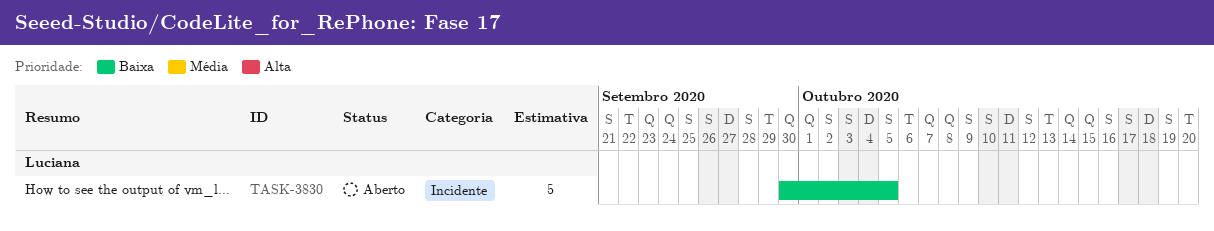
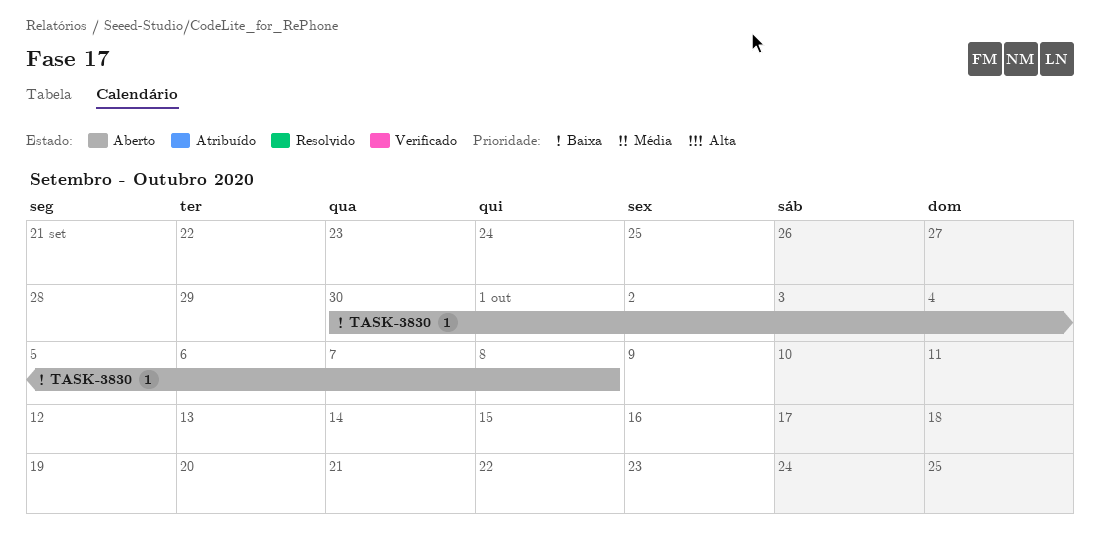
TASK-3830, estimate: 5 -> 1
TASK-3830, due: Oct 5 -> Oct 8

